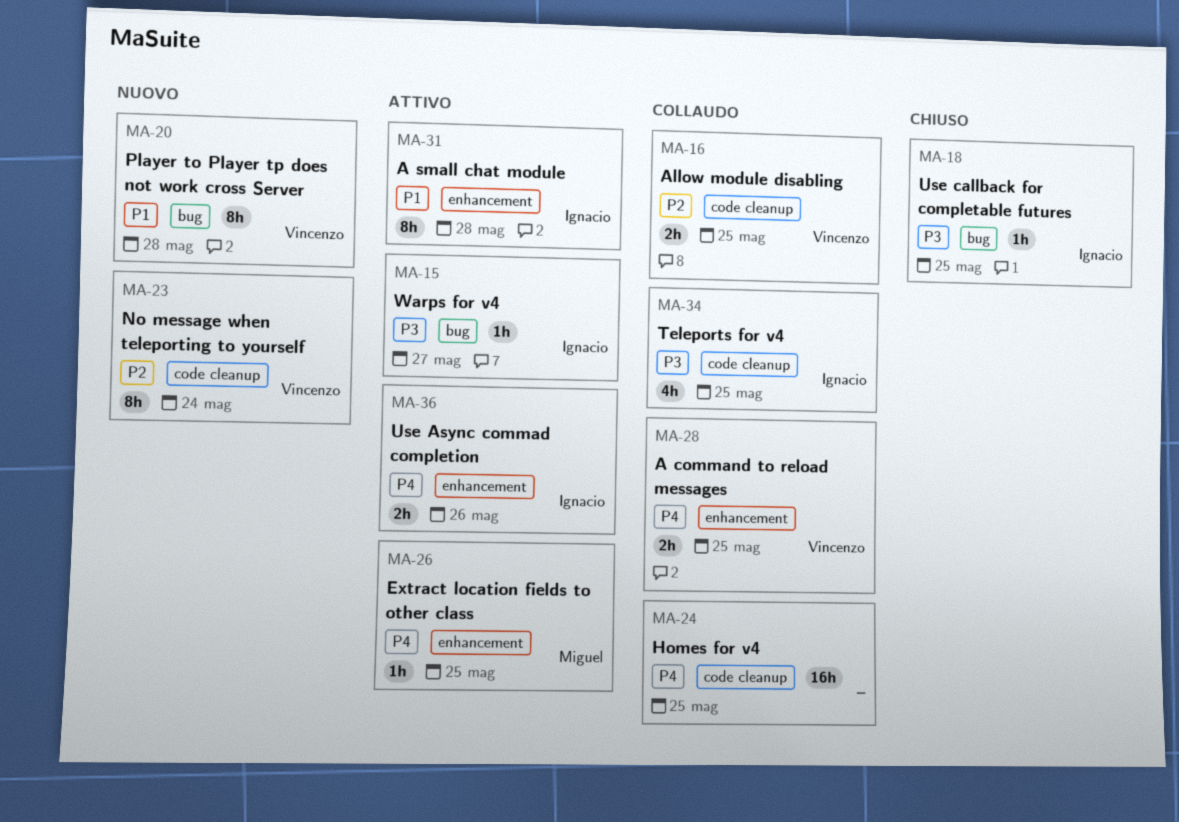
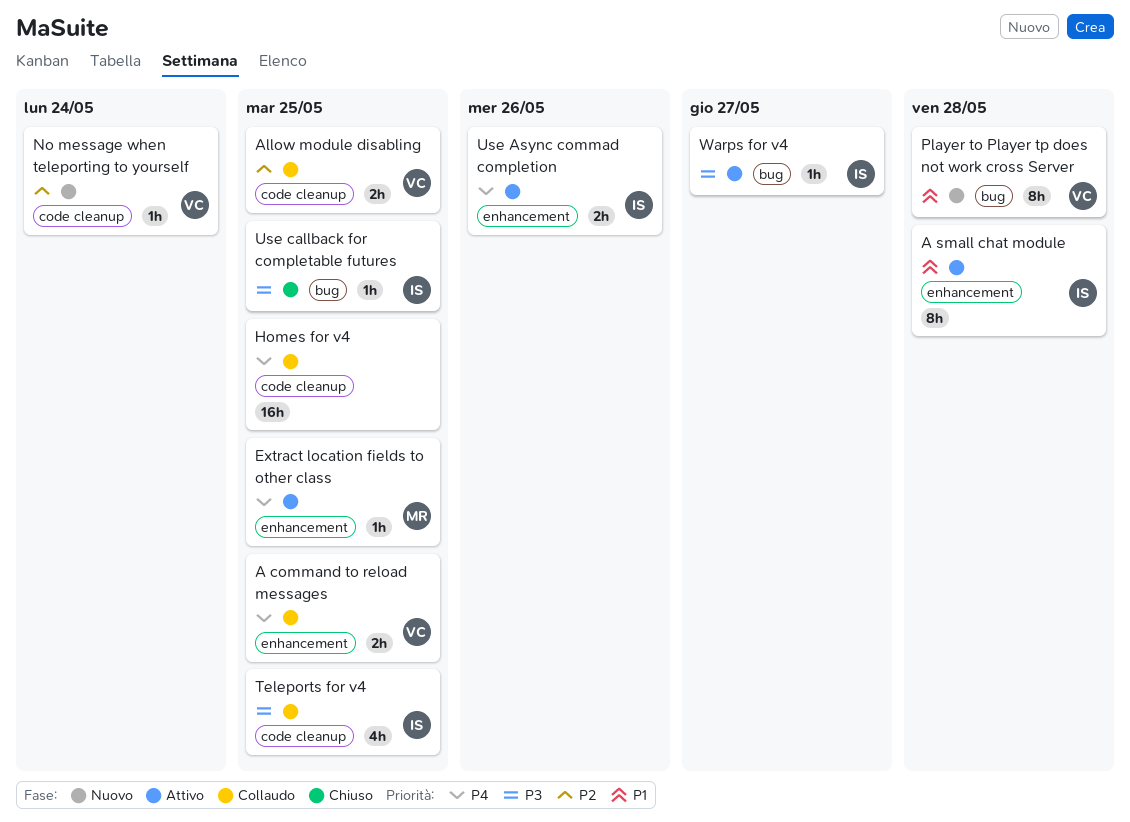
No message when teleporting to yourself, estimate: 8h -> 1h

